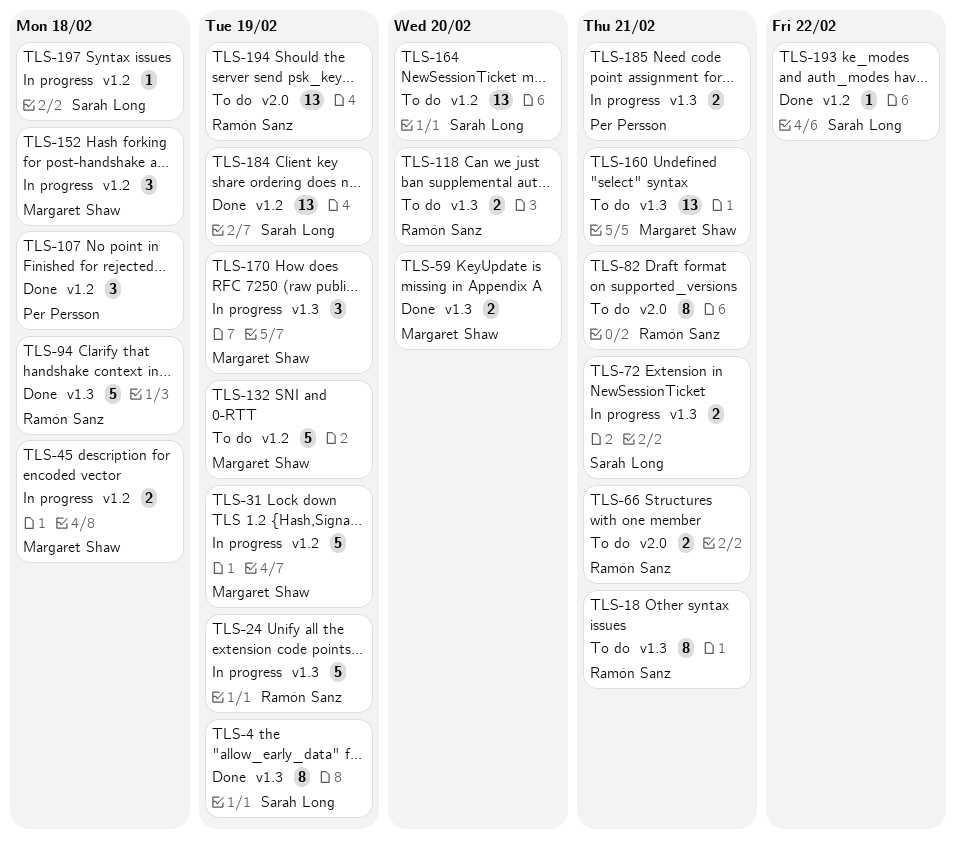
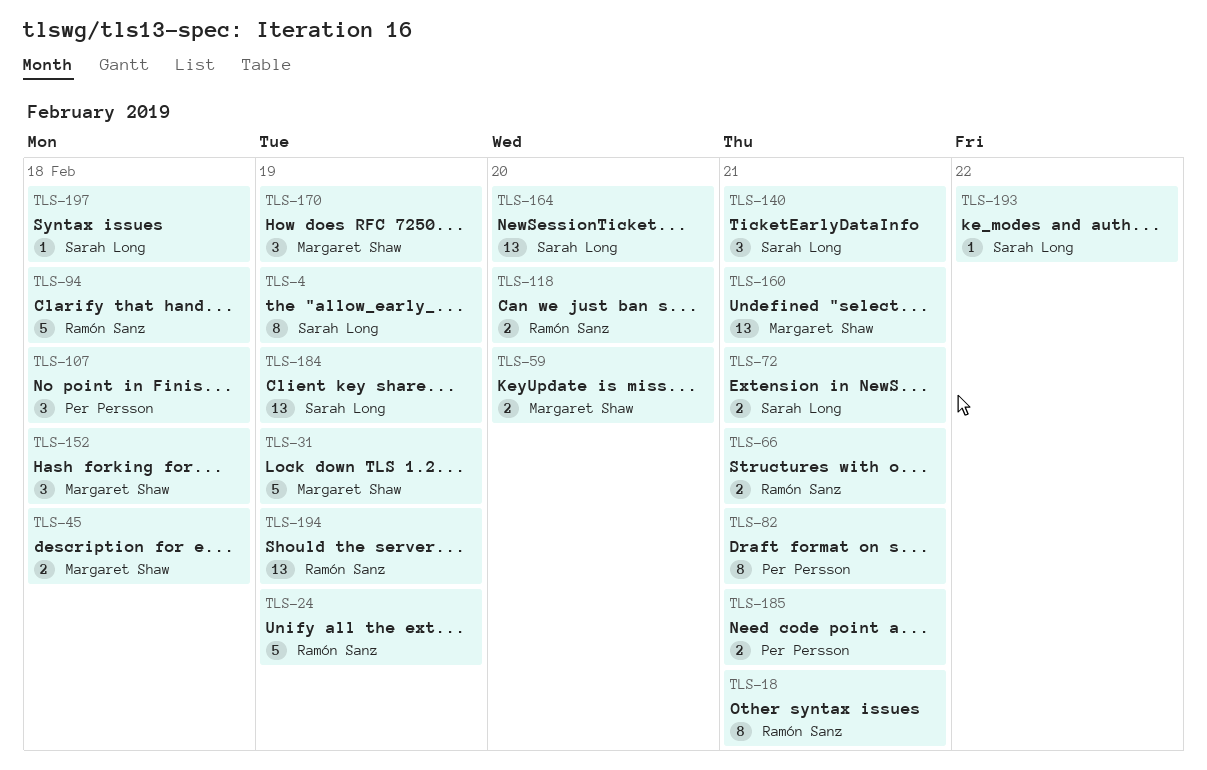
TLS-82, owner: Ramón Sanz -> Per Persson
TLS-132: present -> none
TLS-140: none -> present

